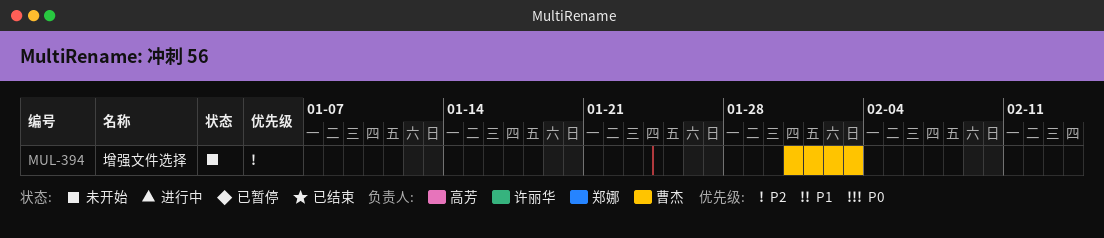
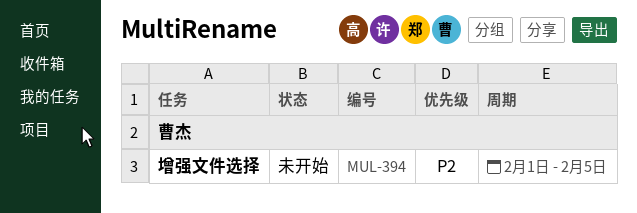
MUL-394, start: Jan 31 -> Feb 1
MUL-394, due: Feb 3 -> Feb 5

